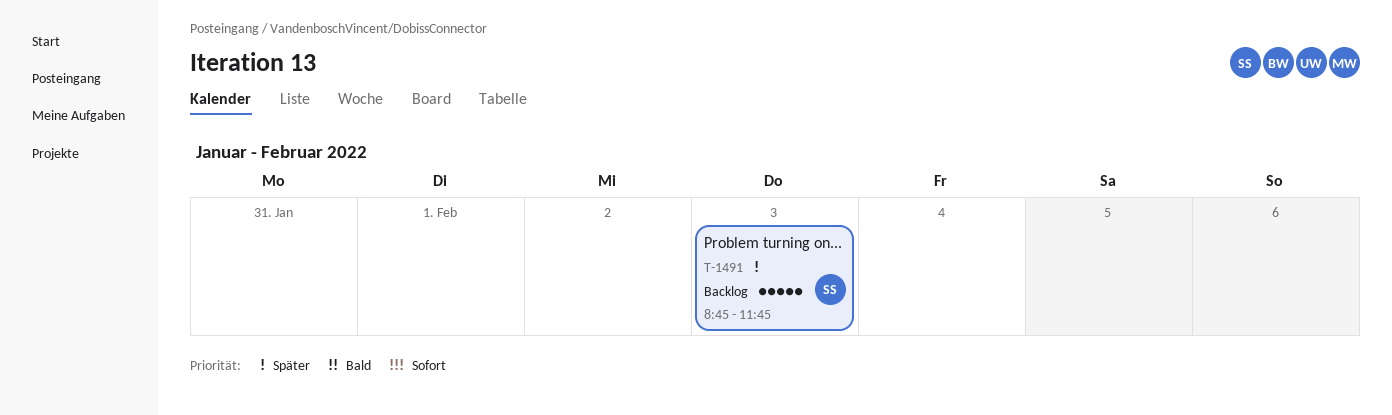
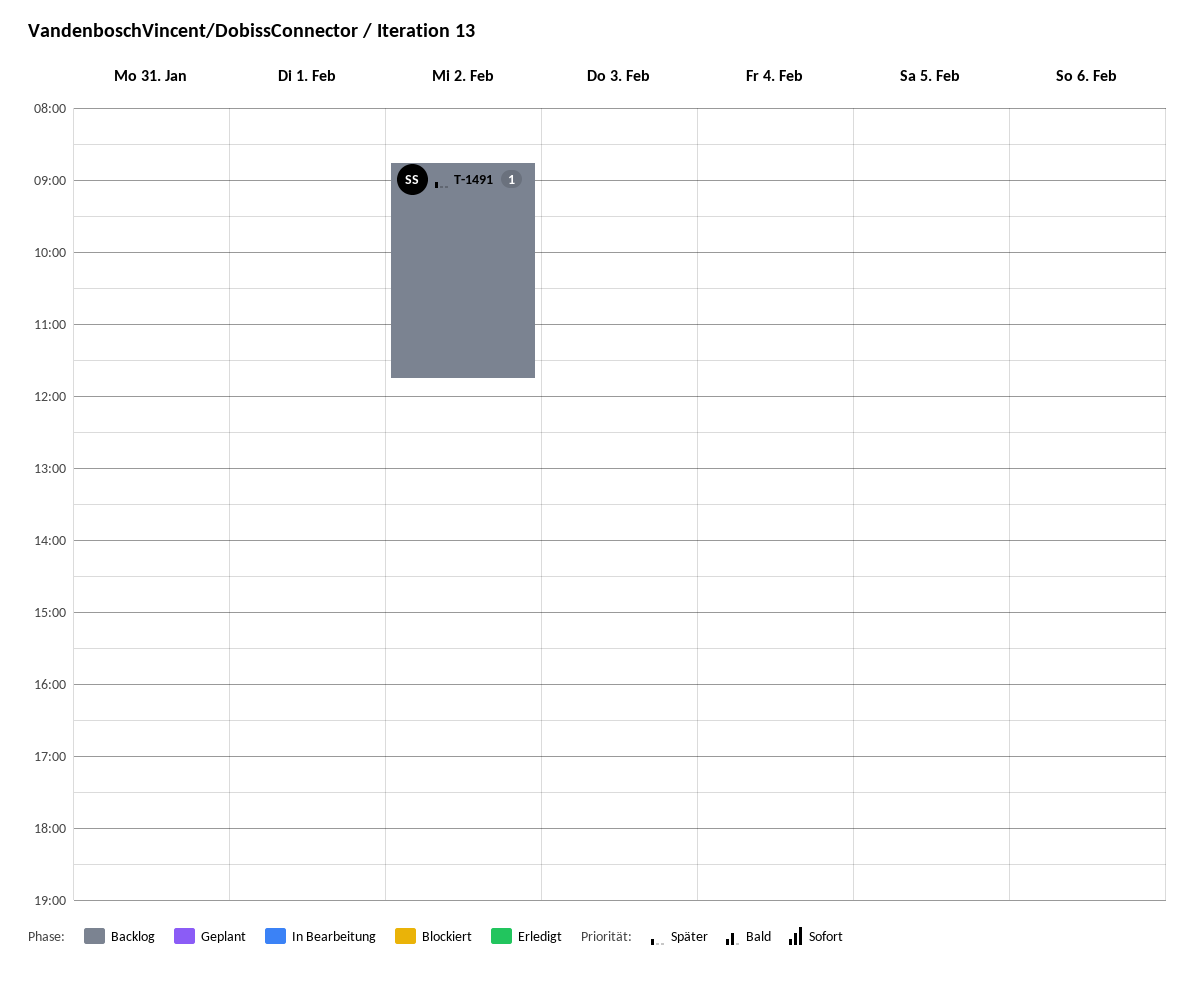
T-1491, estimate: 5 -> 1
T-1491, day: Feb 3 -> Feb 2

